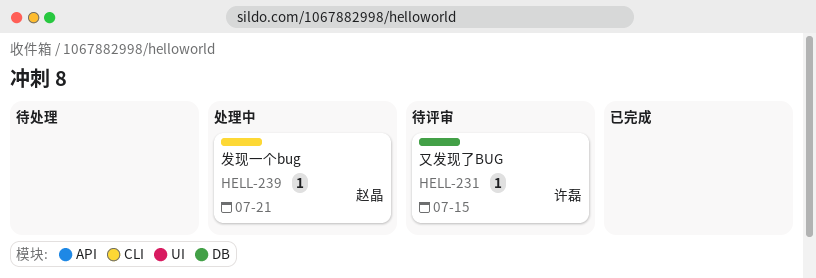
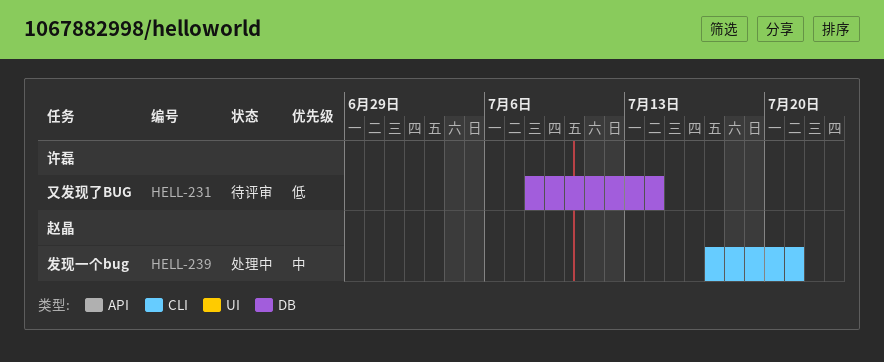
HELL-231, due: Jul 15 -> Jul 14

